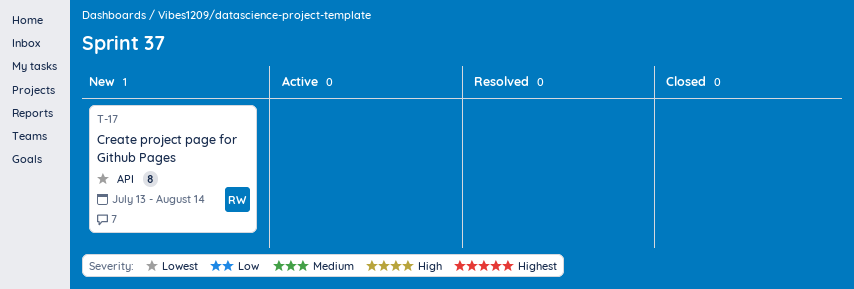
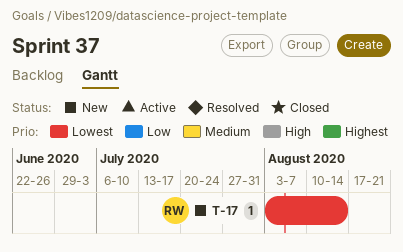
T-17, estimate: 8 -> 1
T-17, start: Jul 13 -> Aug 3

